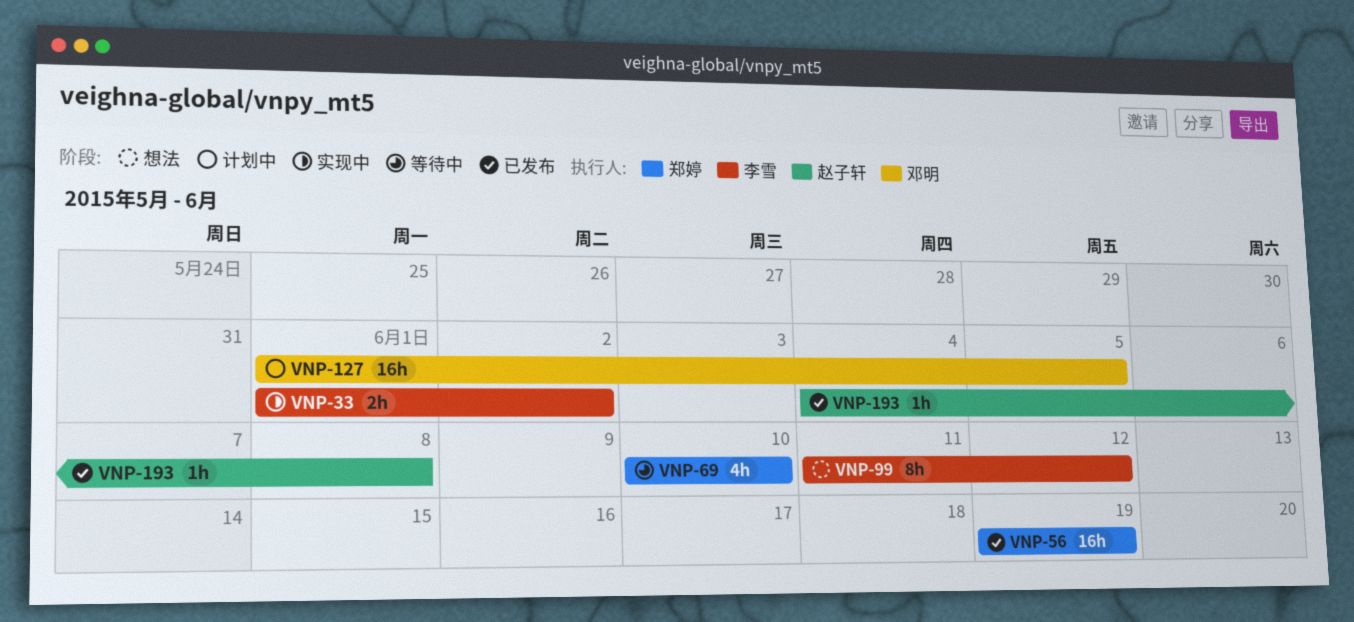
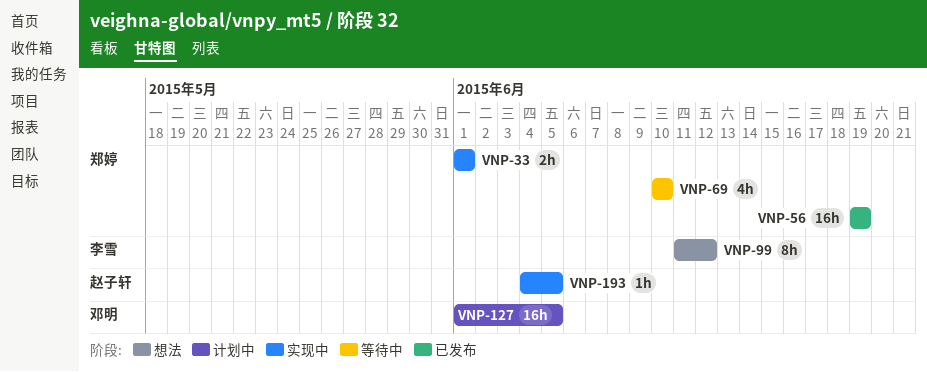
VNP-33, owner: 李雪 -> 郑婷
VNP-33, due: Jun 2 -> Jun 1
VNP-193, status: 已发布 -> 实现中
VNP-193, due: Jun 8 -> Jun 5

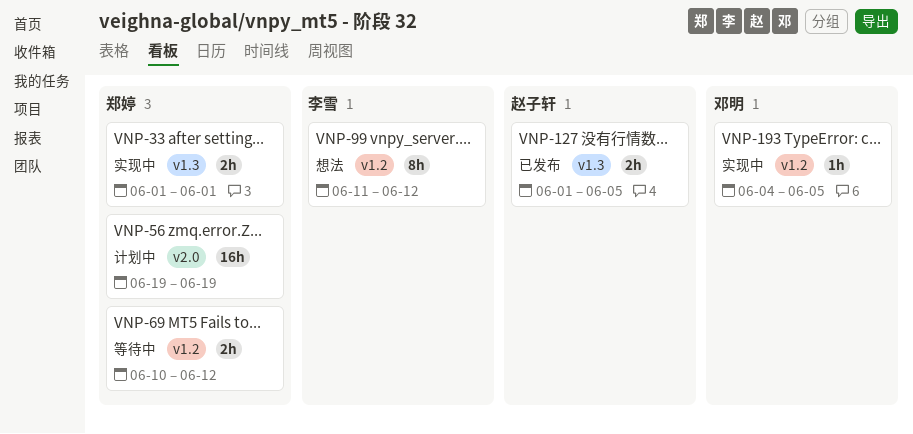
VNP-56, status: 已发布 -> 计划中
VNP-69, estimate: 4h -> 2h
VNP-69, due: Jun 10 -> Jun 12
VNP-127, status: 计划中 -> 已发布
VNP-127, owner: 邓明 -> 赵子轩
VNP-127, estimate: 16h -> 2h
VNP-193, owner: 赵子轩 -> 邓明

